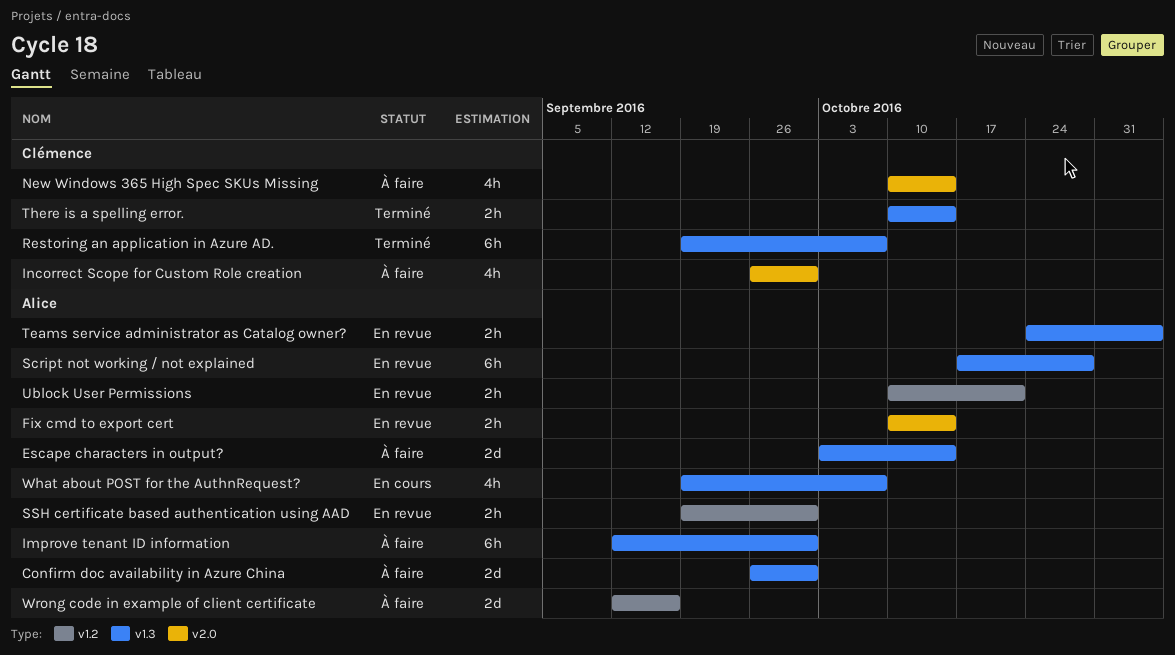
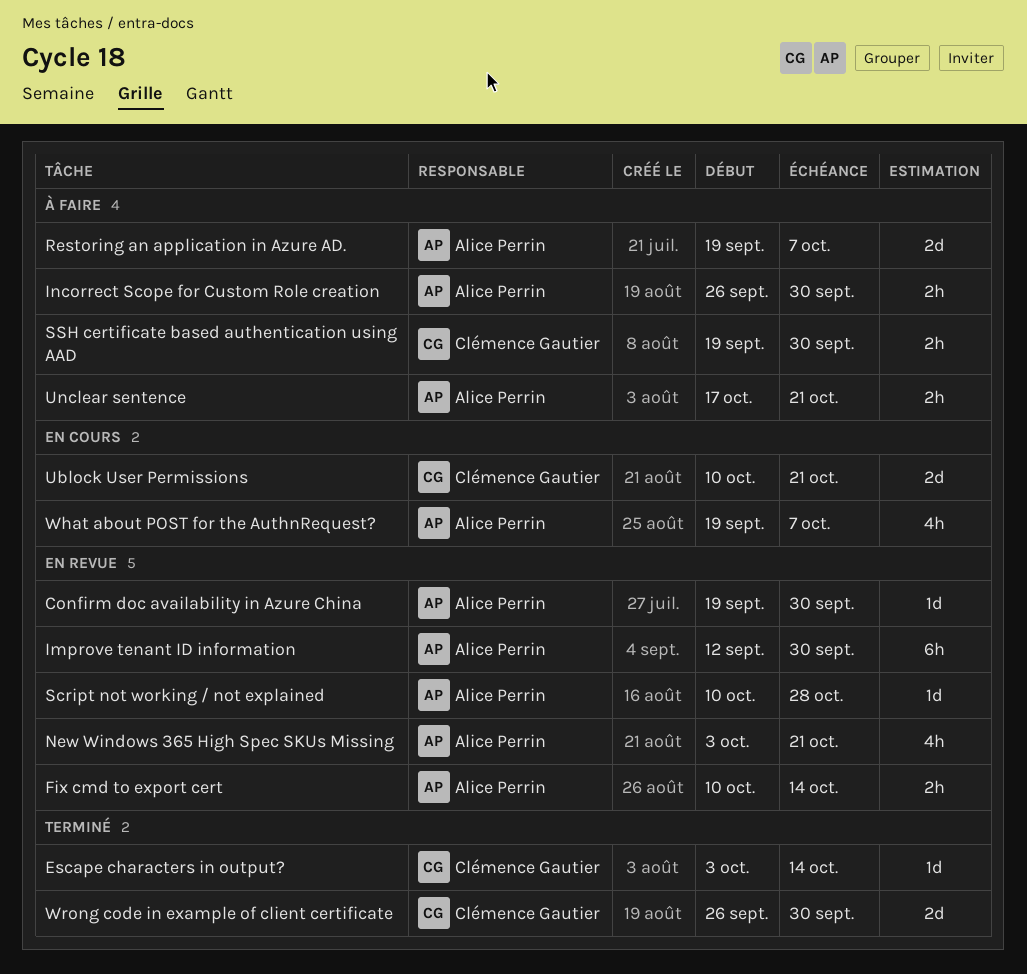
Confirm doc availability in Azure China, status: À faire -> En revue
Confirm doc availability in Azure China, estimate: 2d -> 1d
Confirm doc availability in Azure China, start: Sep 26 -> Sep 19
Escape characters in output?, status: À faire -> Terminé
Escape characters in output?, owner: Alice Perrin -> Clémence Gautier
Escape characters in output?, estimate: 2d -> 1d
Improve tenant ID information, status: À faire -> En revue
Incorrect Scope for Custom Role creation, owner: Clémence Gautier -> Alice Perrin
Incorrect Scope for Custom Role creation, estimate: 4h -> 2h
New Windows 365 High Spec SKUs Missing, status: À faire -> En revue
New Windows 365 High Spec SKUs Missing, owner: Clémence Gautier -> Alice Perrin
New Windows 365 High Spec SKUs Missing, start: Oct 10 -> Oct 3
New Windows 365 High Spec SKUs Missing, due: Oct 14 -> Oct 21
Restoring an application in Azure AD., status: Terminé -> À faire
Restoring an application in Azure AD., owner: Clémence Gautier -> Alice Perrin
Restoring an application in Azure AD., estimate: 6h -> 2d
Script not working / not explained, estimate: 6h -> 1d
Script not working / not explained, start: Oct 17 -> Oct 10
SSH certificate based authentication using AAD, status: En revue -> À faire
SSH certificate based authentication using AAD, owner: Alice Perrin -> Clémence Gautier
Teams service administrator as Catalog owner?: present -> none
There is a spelling error.: present -> none
Ublock User Permissions, status: En revue -> En cours
Ublock User Permissions, owner: Alice Perrin -> Clémence Gautier
Ublock User Permissions, estimate: 2h -> 2d
Unclear sentence: none -> present
Wrong code in example of client certificate, status: À faire -> Terminé
Wrong code in example of client certificate, owner: Alice Perrin -> Clémence Gautier
Wrong code in example of client certificate, start: Sep 12 -> Sep 26
Wrong code in example of client certificate, due: Sep 16 -> Sep 30

